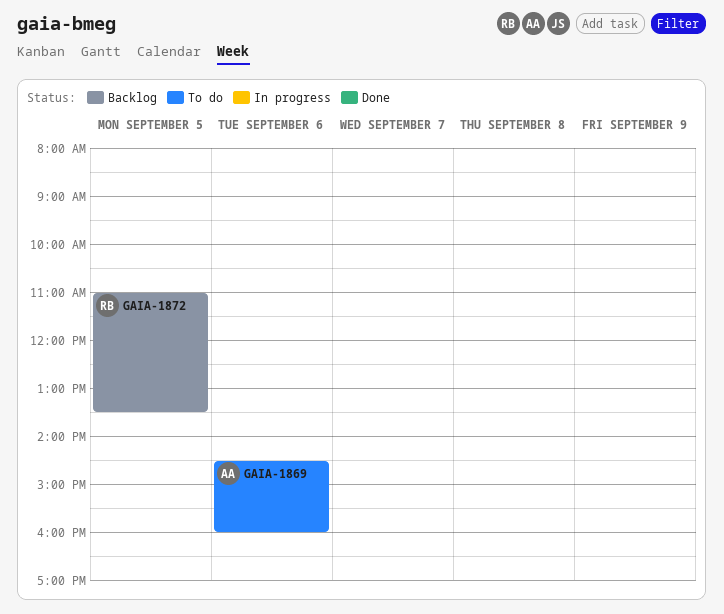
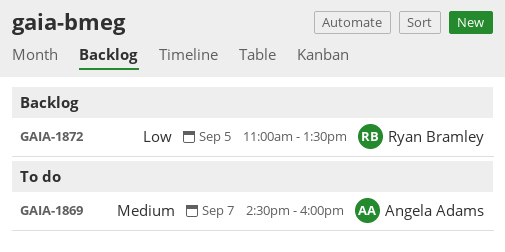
GAIA-1869, day: Sep 6 -> Sep 7

